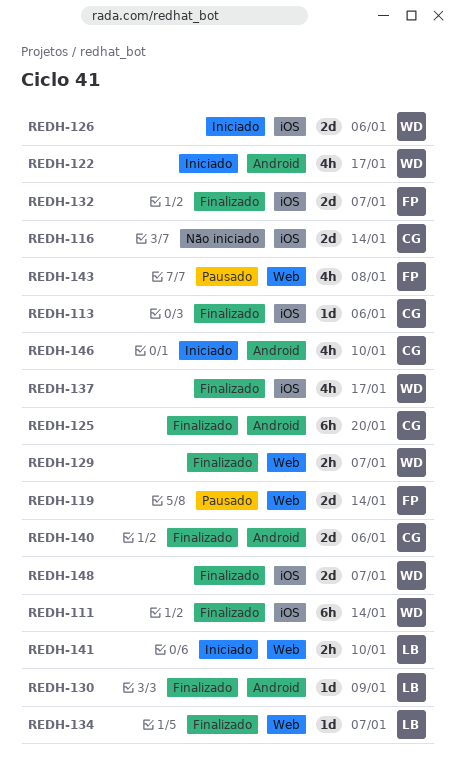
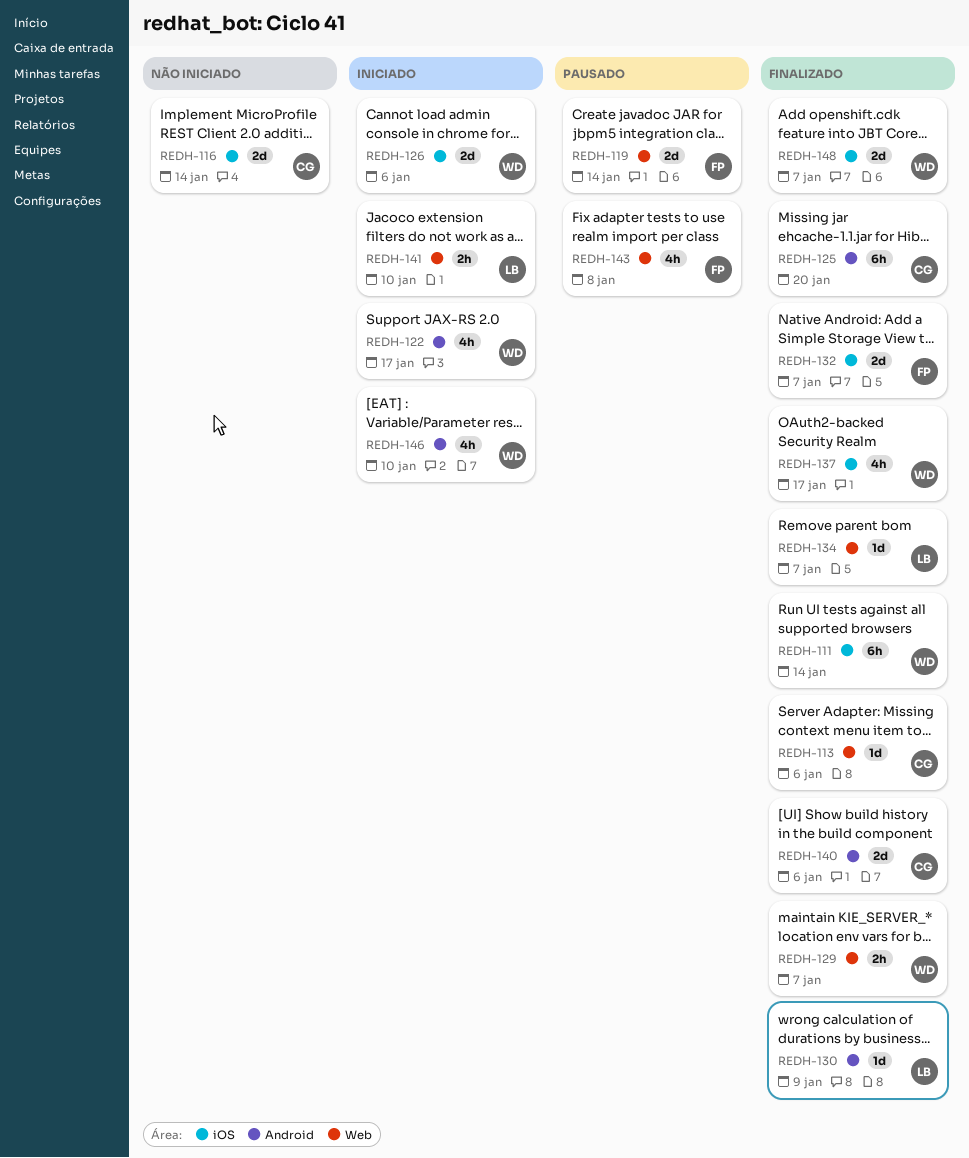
REDH-113, label: iOS -> Web
REDH-146, owner: CG -> WD

